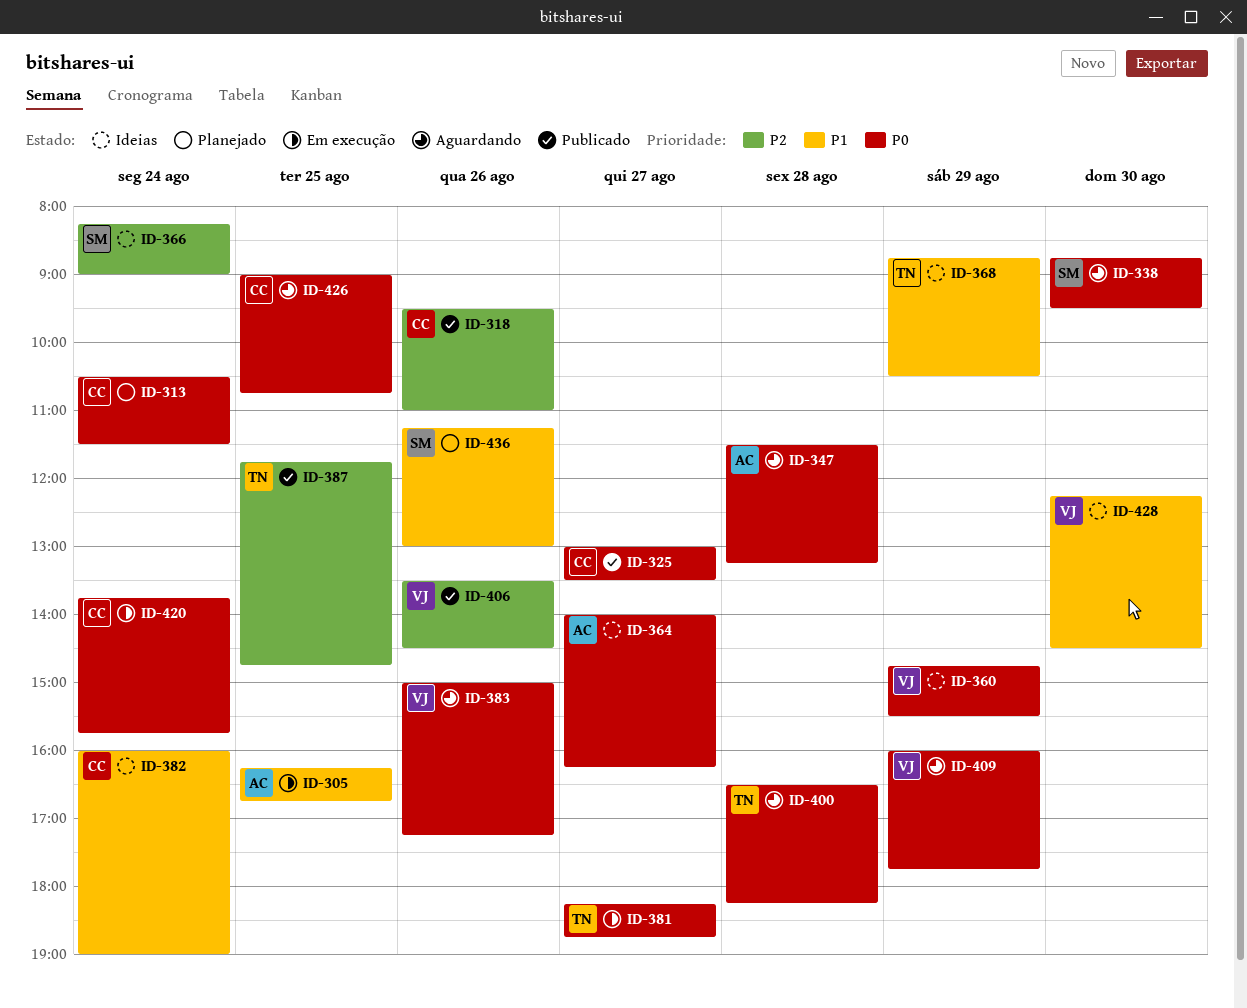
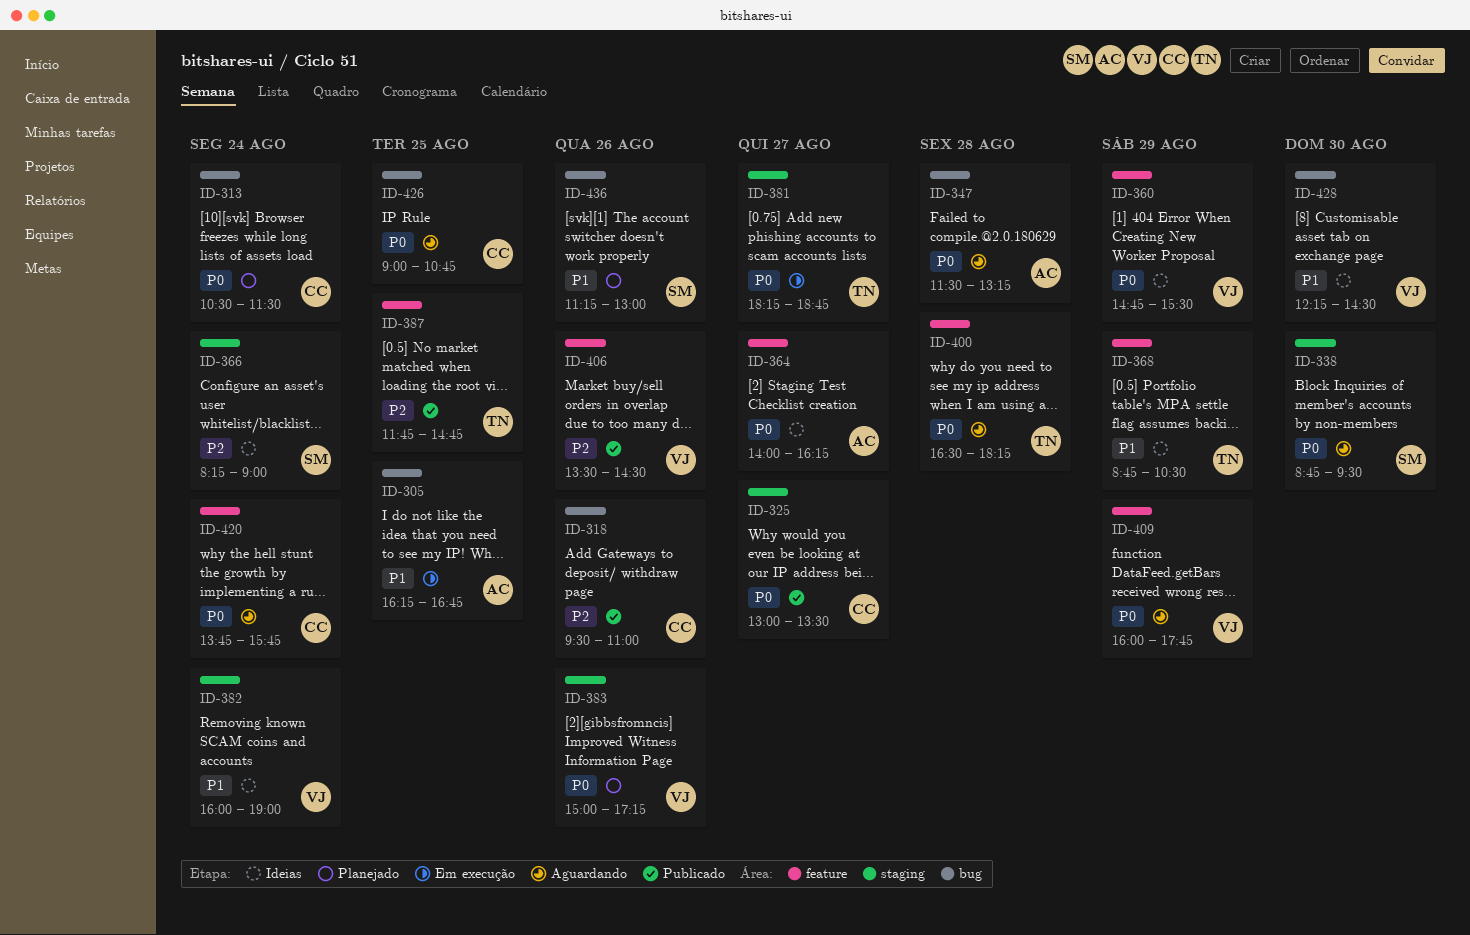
ID-382, owner: CC -> VJ
ID-383, status: Aguardando -> Planejado
ID-420, status: Em execução -> Aguardando

